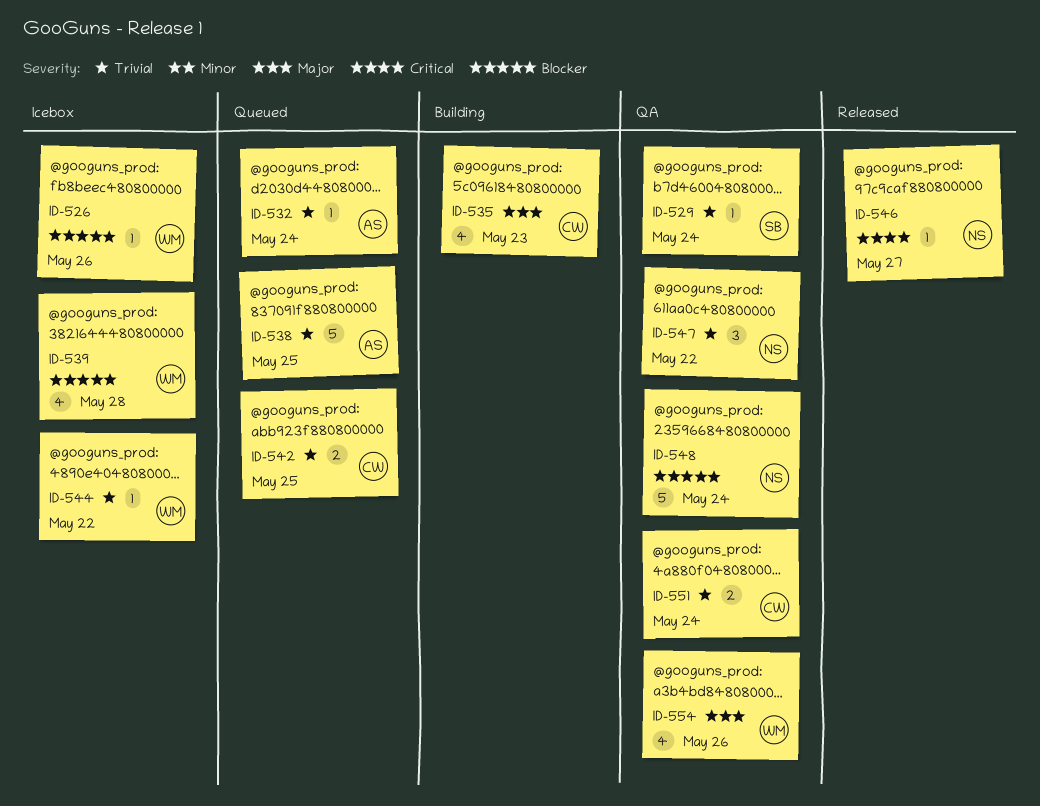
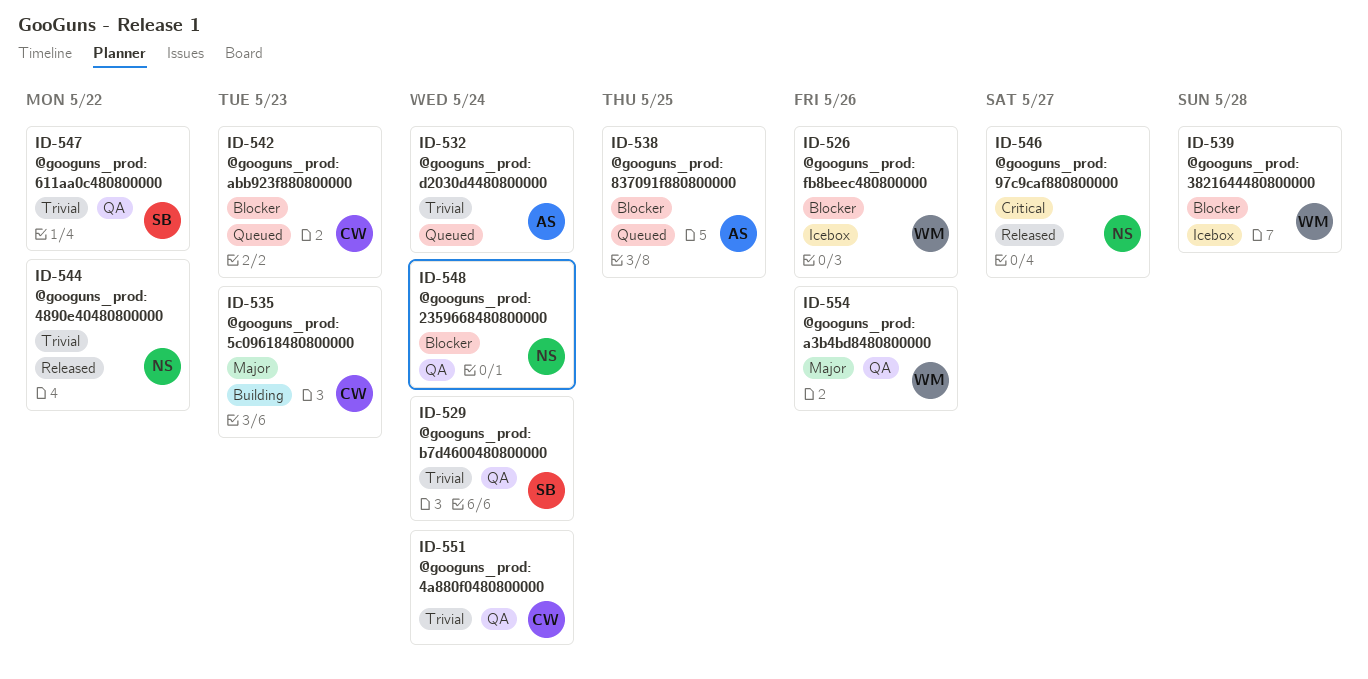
ID-538, priority: Trivial -> Blocker
ID-542, priority: Trivial -> Blocker
ID-542, due: May 25 -> May 23
ID-544, status: Icebox -> Released
ID-544, owner: WM -> NS
ID-547, owner: NS -> SB

